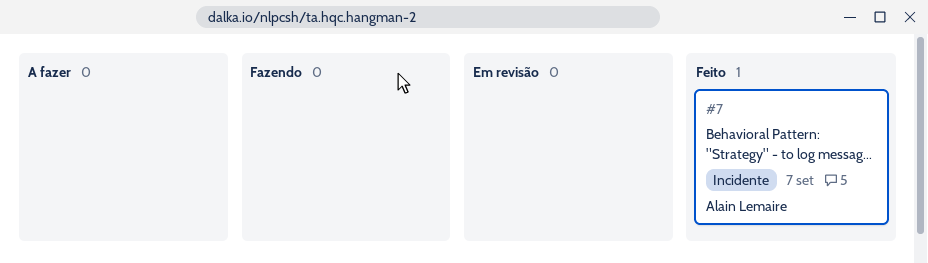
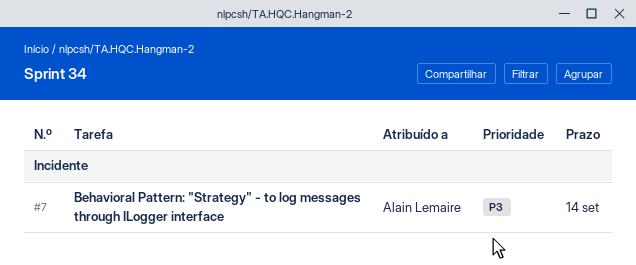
#7, due: Sep 7 -> Sep 14

